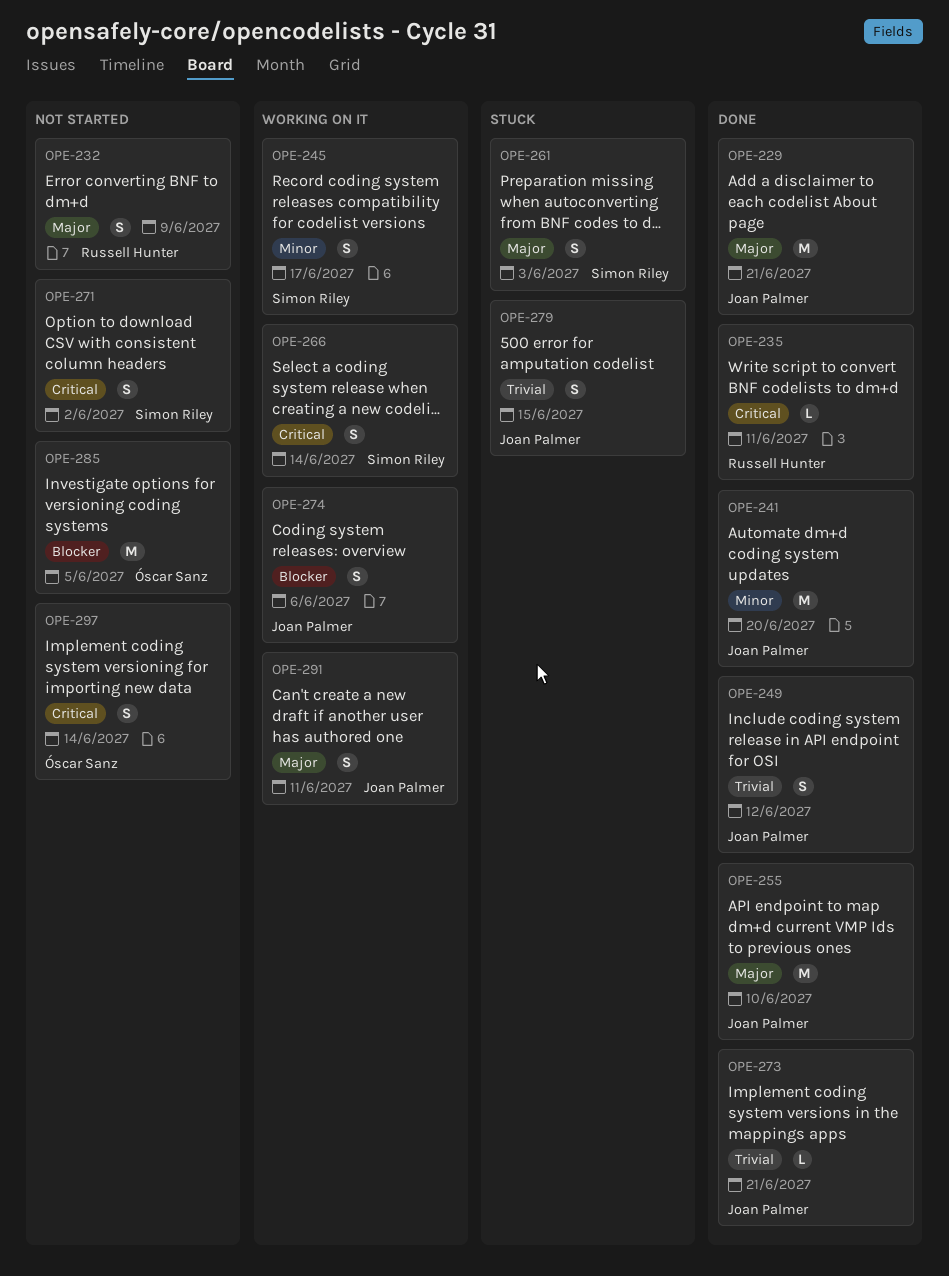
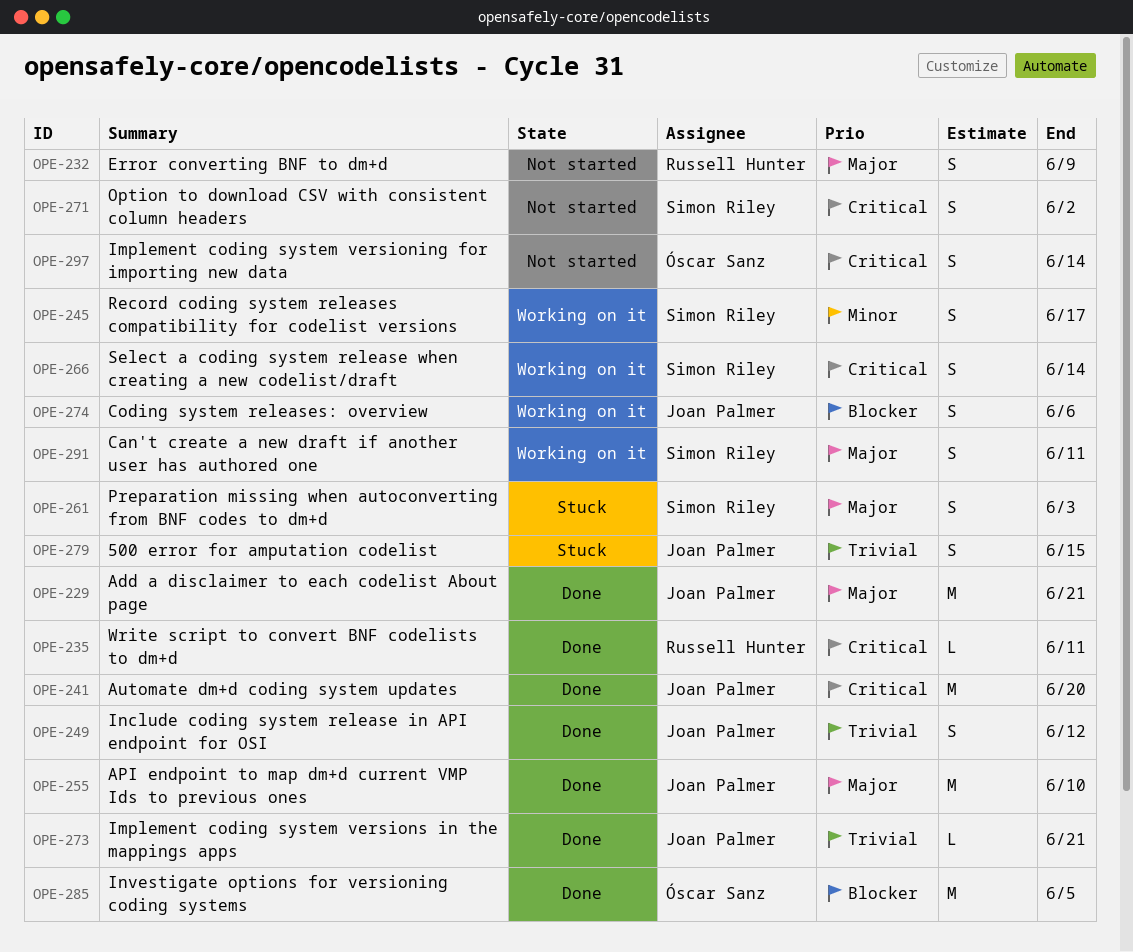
OPE-241, priority: Minor -> Critical
OPE-285, status: Not started -> Done
OPE-291, owner: Joan Palmer -> Simon Riley

